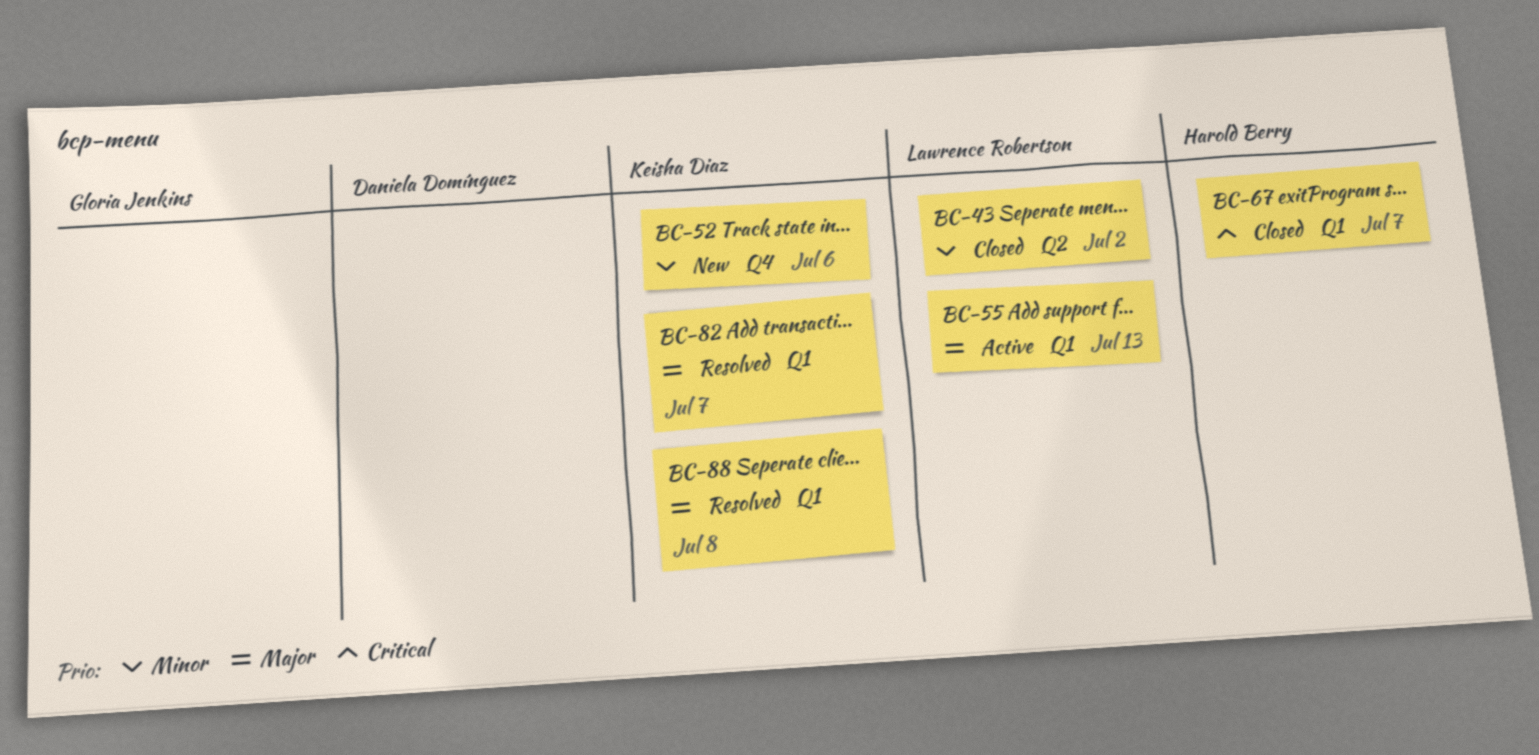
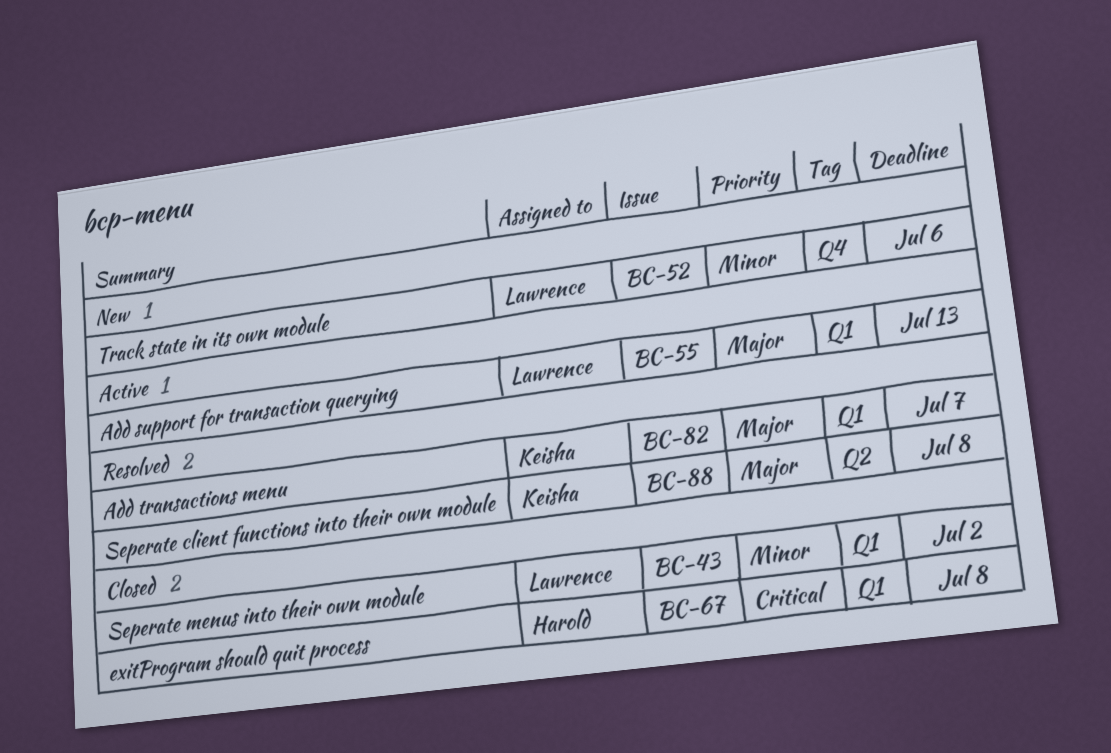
BC-43, label: Q2 -> Q1
BC-52, owner: Keisha Diaz -> Lawrence Robertson
BC-67, due: Jul 7 -> Jul 8
BC-88, label: Q1 -> Q2

